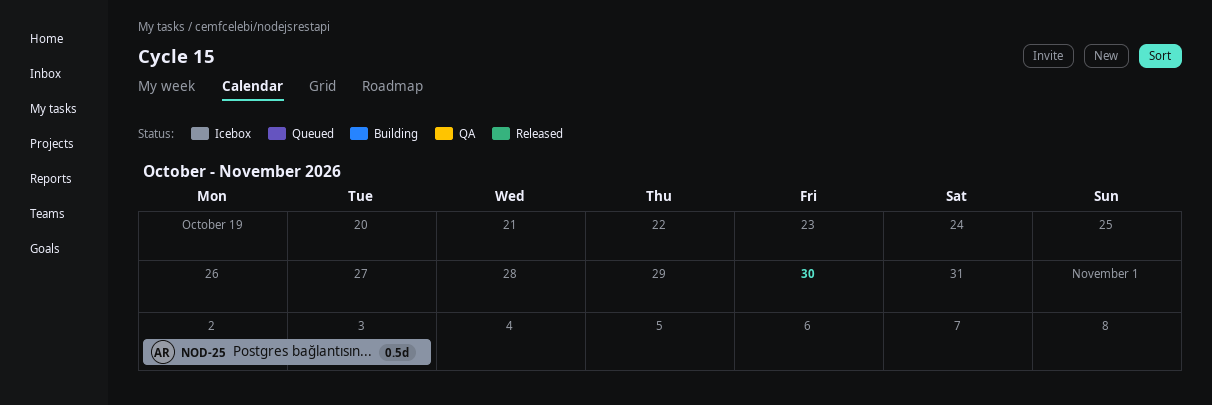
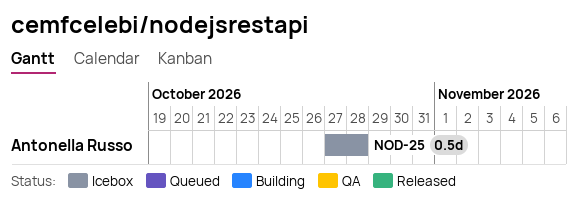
NOD-25, start: Nov 2 -> Oct 27
NOD-25, due: Nov 3 -> Oct 28

